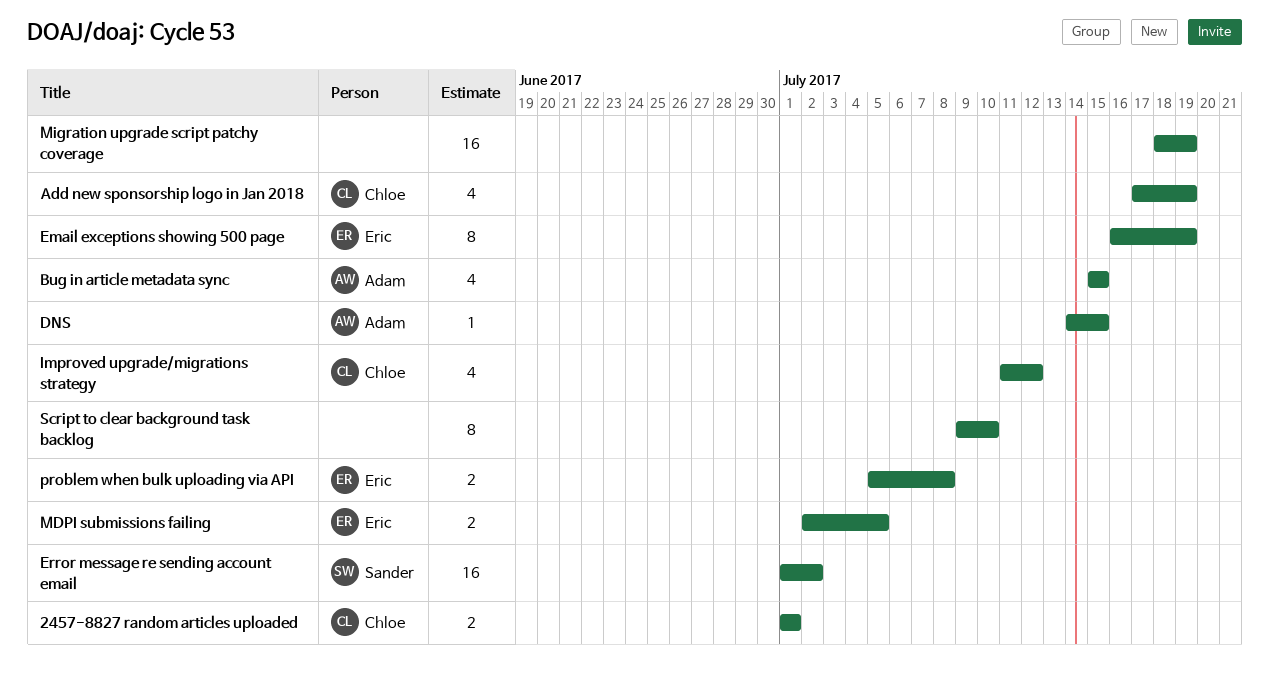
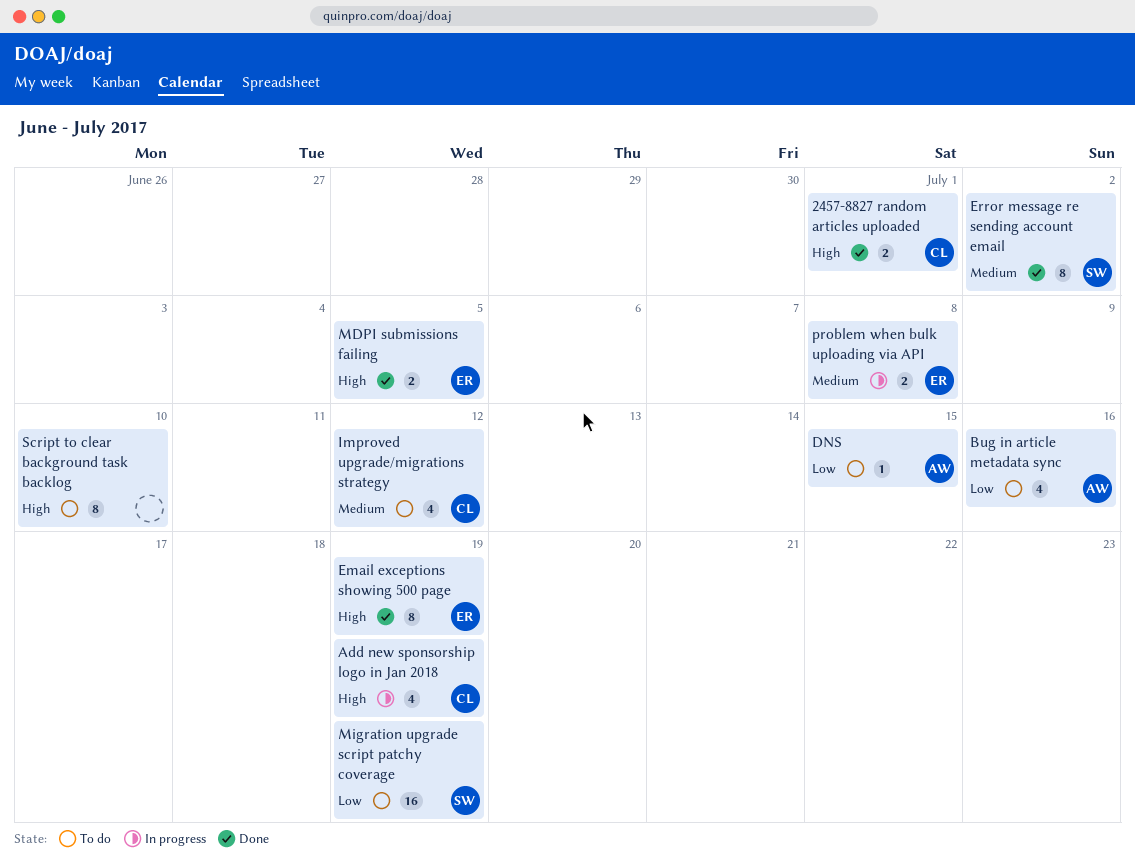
Bug in article metadata sync, due: Jul 15 -> Jul 16
Error message re sending account email, estimate: 16 -> 8
Migration upgrade script patchy coverage, owner: none -> Sander

